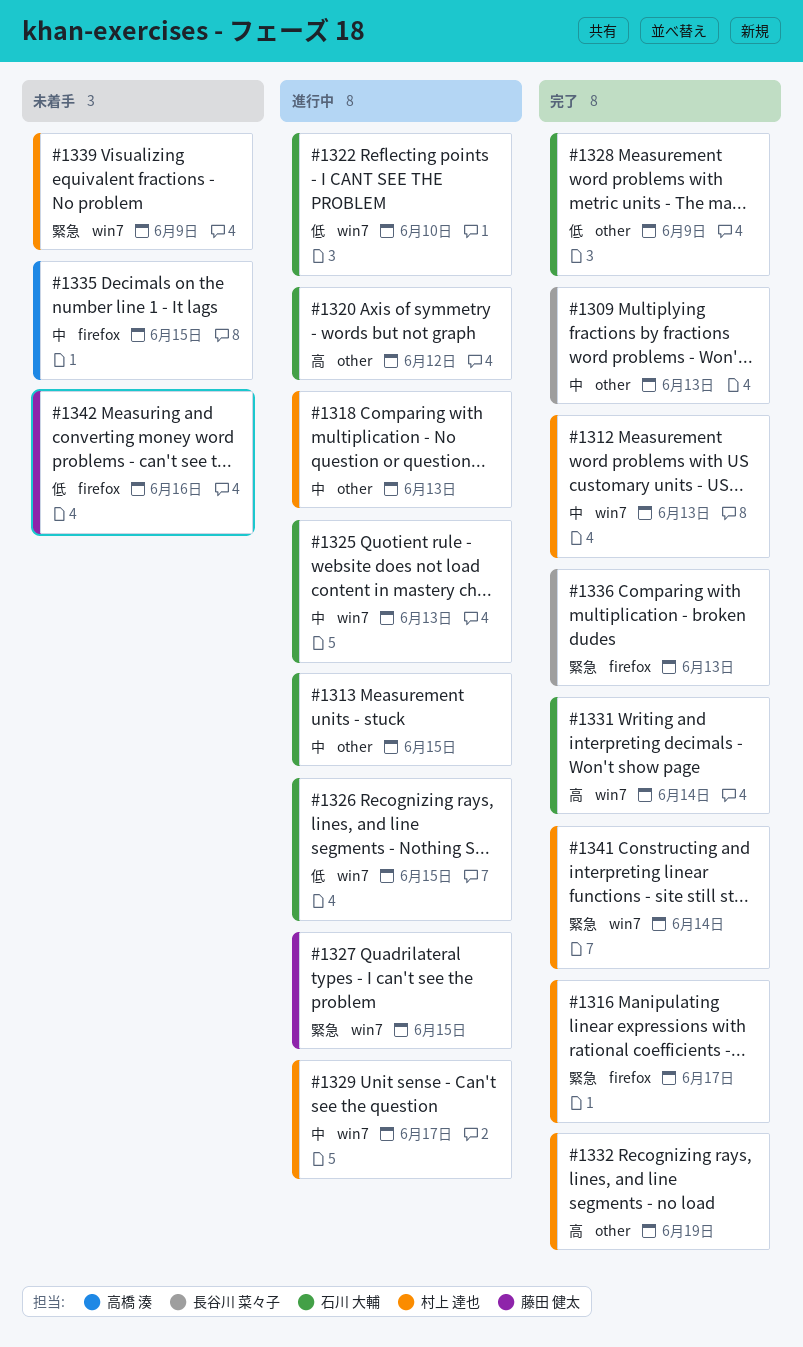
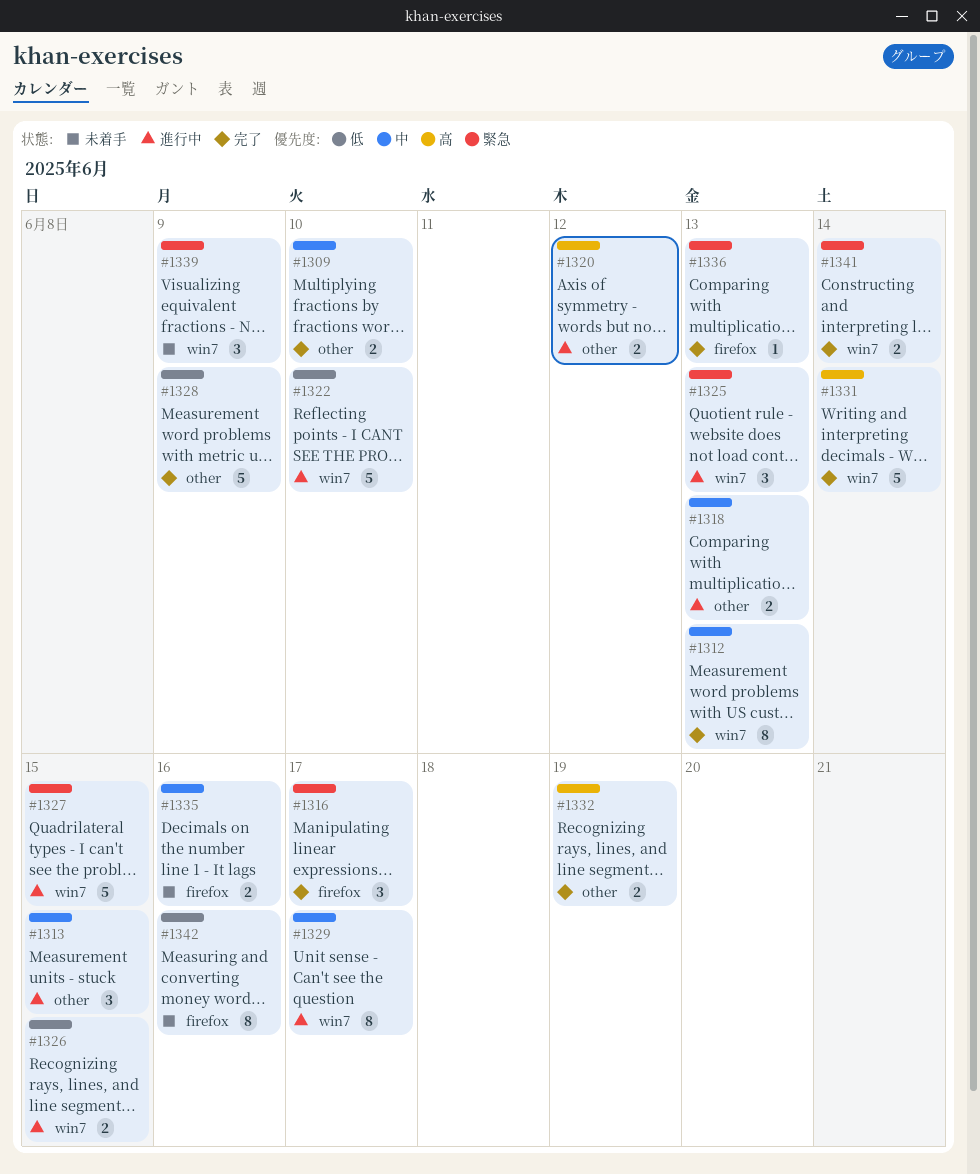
#1309, due: Jun 13 -> Jun 10
#1325, priority: 中 -> 緊急
#1335, due: Jun 15 -> Jun 16

